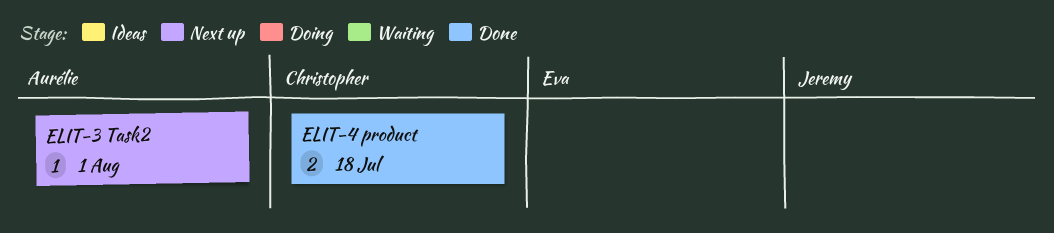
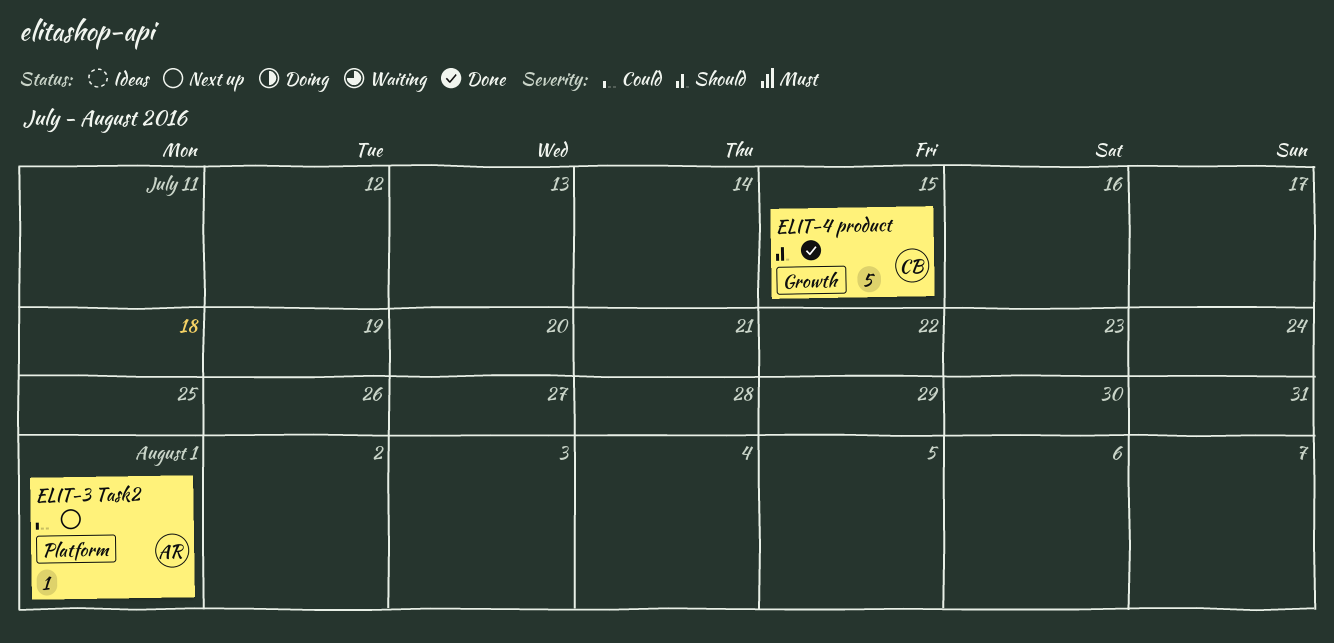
ELIT-4, estimate: 2 -> 5
ELIT-4, due: Jul 18 -> Jul 15

